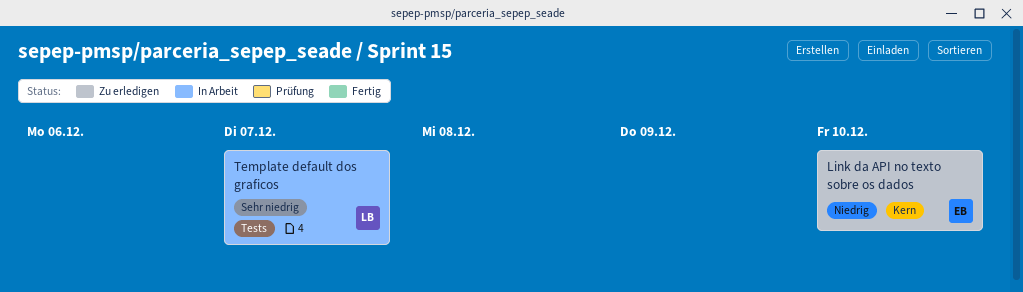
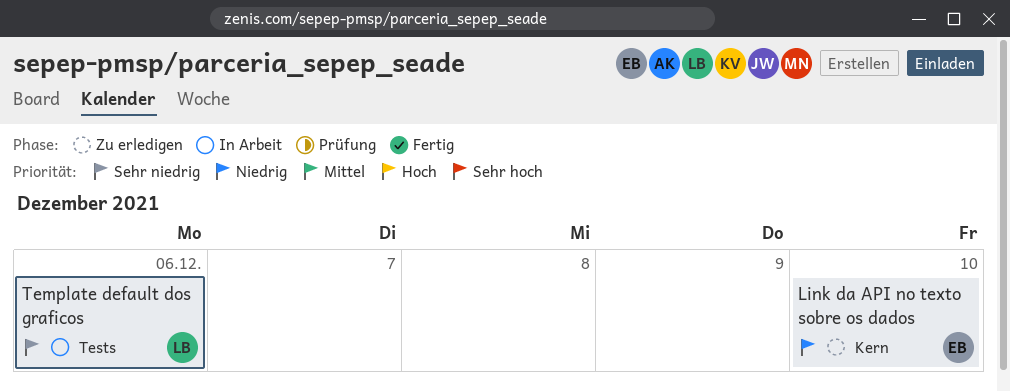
Template default dos graficos, due: Dec 7 -> Dec 6

